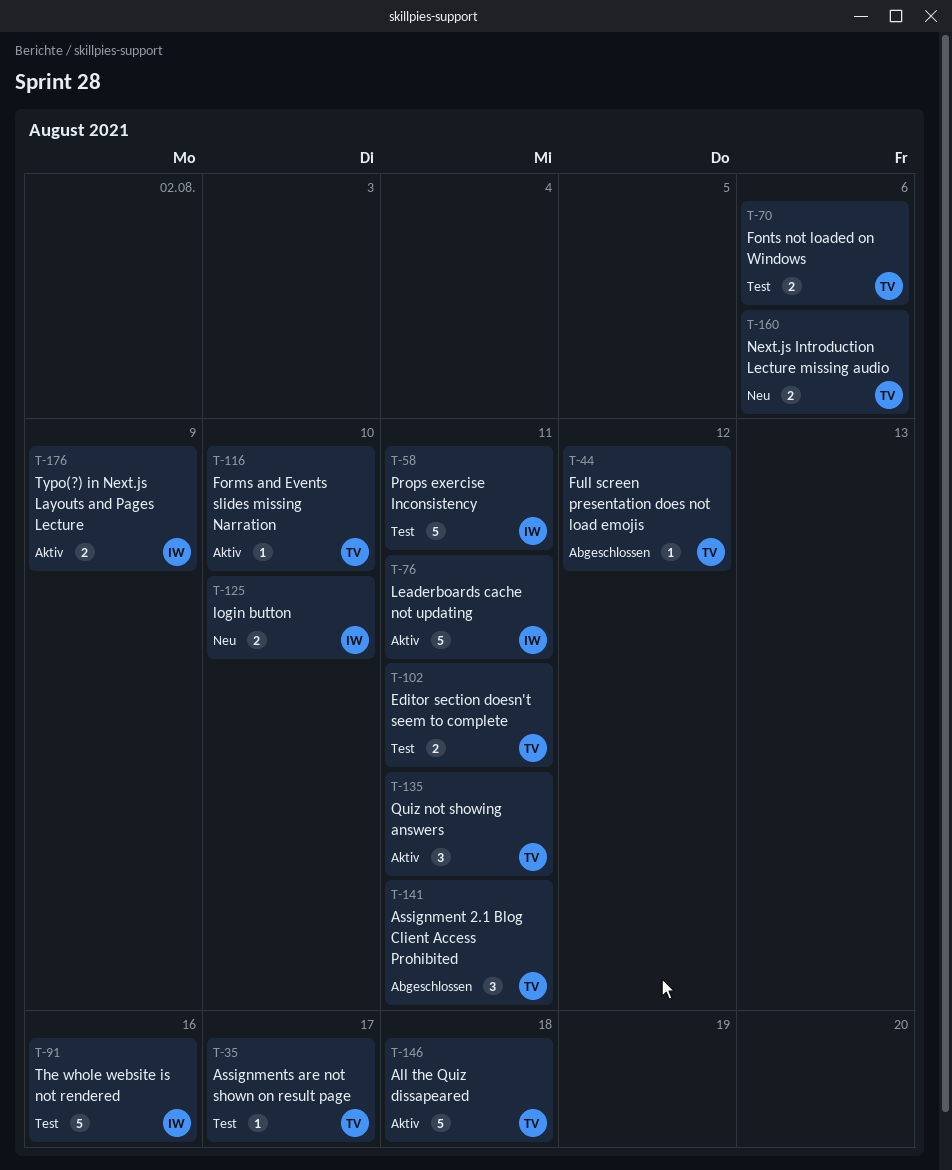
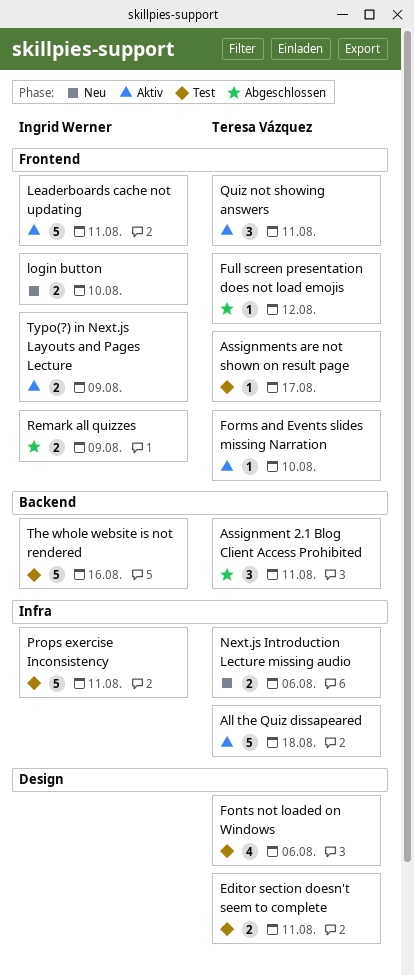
Fonts not loaded on Windows, estimate: 2 -> 4
Remark all quizzes: none -> present

